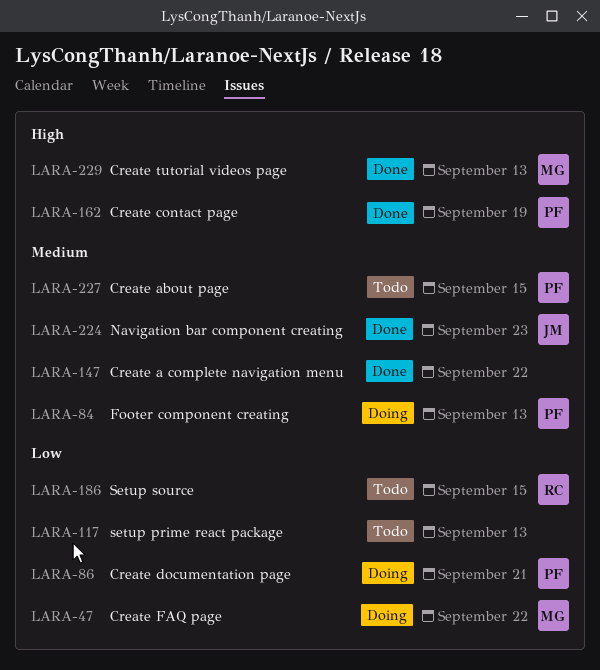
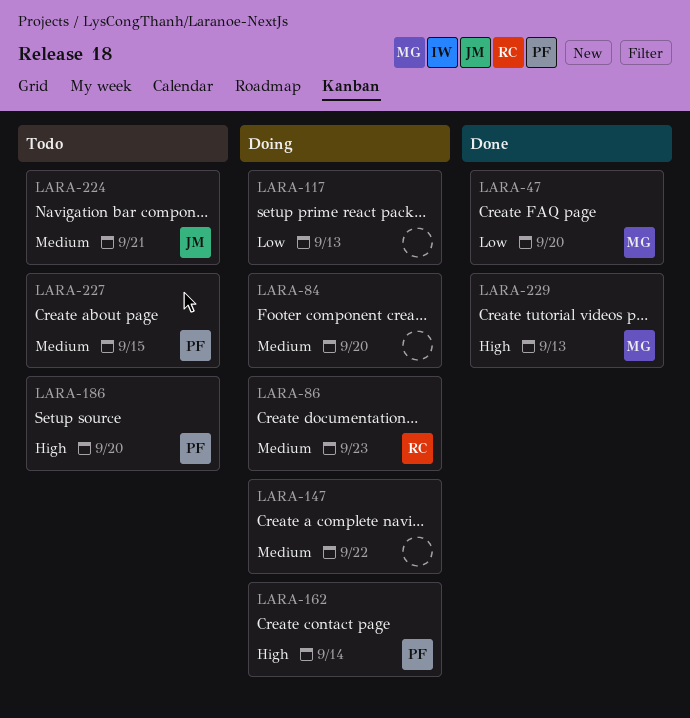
LARA-47, status: Doing -> Done
LARA-47, due: Sep 22 -> Sep 20
LARA-84, owner: PF -> none
LARA-84, due: Sep 13 -> Sep 20
LARA-86, owner: PF -> RC
LARA-86, priority: Low -> Medium
LARA-86, due: Sep 21 -> Sep 23
LARA-117, status: Todo -> Doing
LARA-147, status: Done -> Doing
LARA-162, status: Done -> Doing
LARA-162, due: Sep 19 -> Sep 14
LARA-186, owner: RC -> PF
LARA-186, priority: Low -> High
LARA-186, due: Sep 15 -> Sep 20
LARA-224, status: Done -> Todo
LARA-224, due: Sep 23 -> Sep 21

